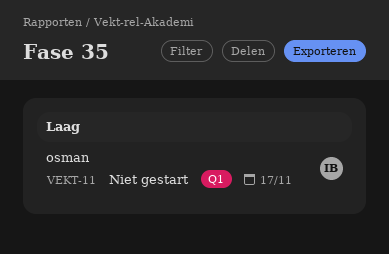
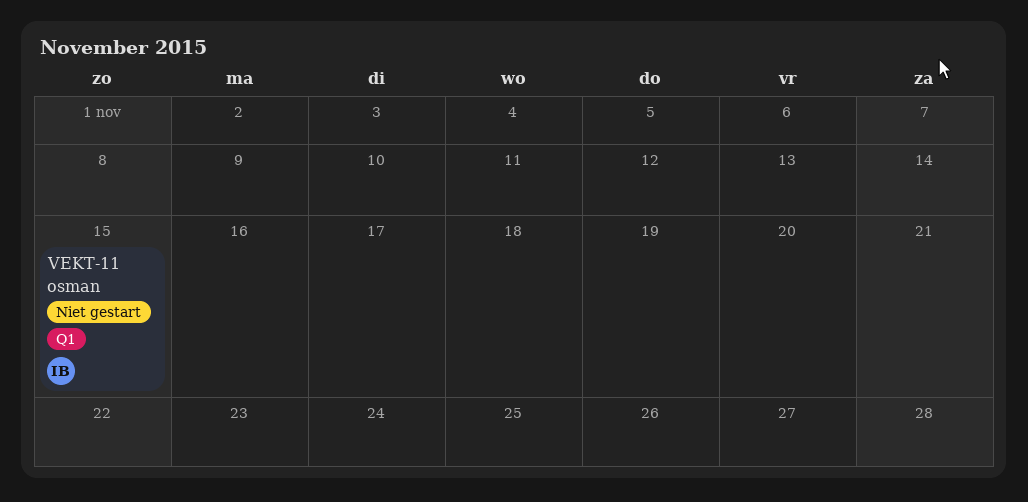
VEKT-11, due: Nov 17 -> Nov 15

